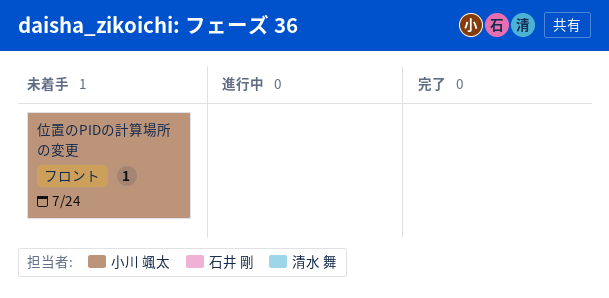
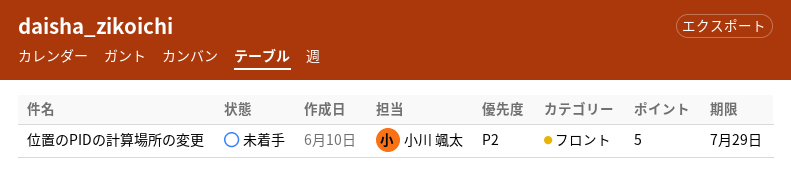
位置のPIDの計算場所の変更, estimate: 1 -> 5
位置のPIDの計算場所の変更, due: Jul 24 -> Jul 29

